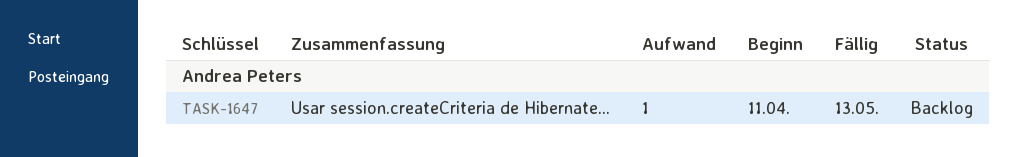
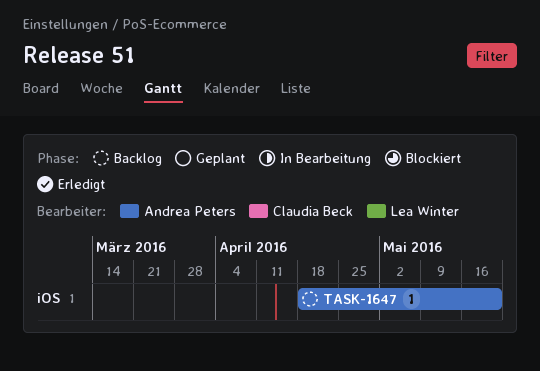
TASK-1647, start: Apr 11 -> Apr 18
TASK-1647, due: May 13 -> May 20

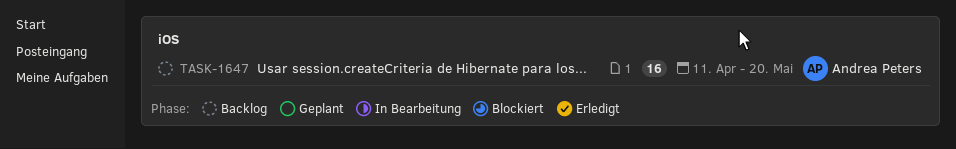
TASK-1647, estimate: 1 -> 16
TASK-1647, start: Apr 18 -> Apr 11

